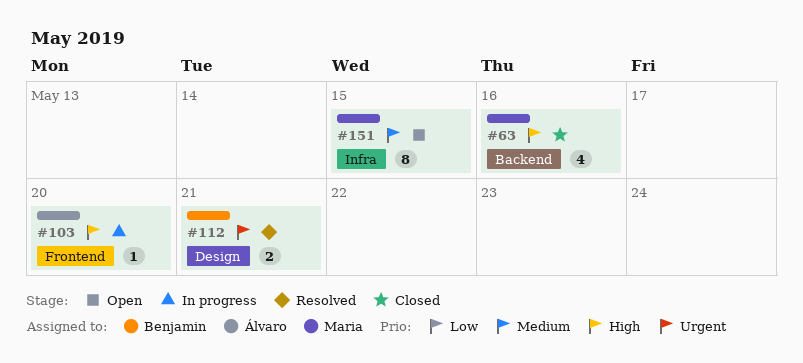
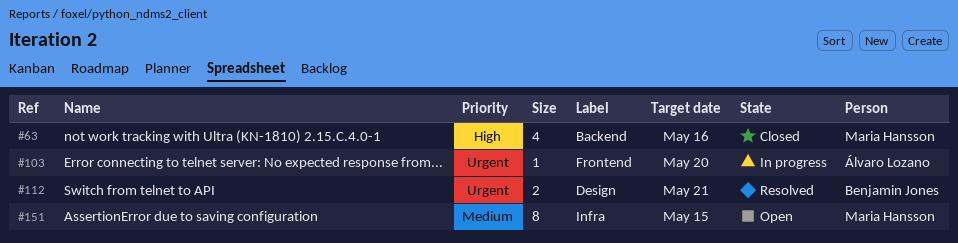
#103, priority: High -> Urgent

